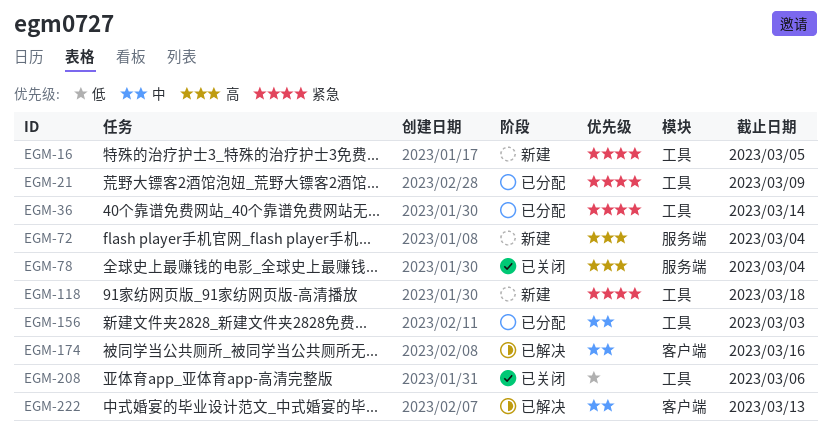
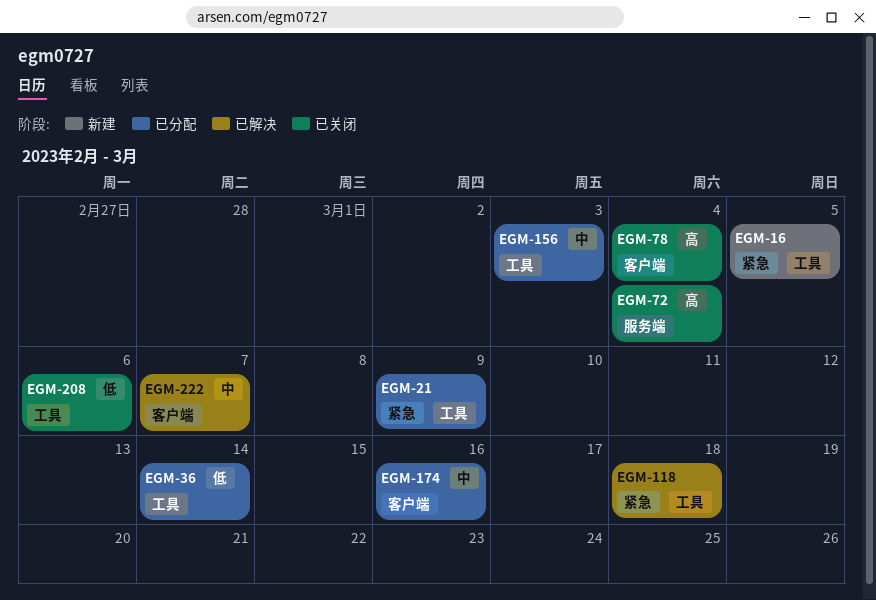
EGM-36, priority: 紧急 -> 低
EGM-72, status: 新建 -> 已关闭
EGM-78, label: 服务端 -> 客户端
EGM-118, status: 新建 -> 已解决
EGM-174, status: 已解决 -> 已分配
EGM-222, due: Mar 13 -> Mar 7

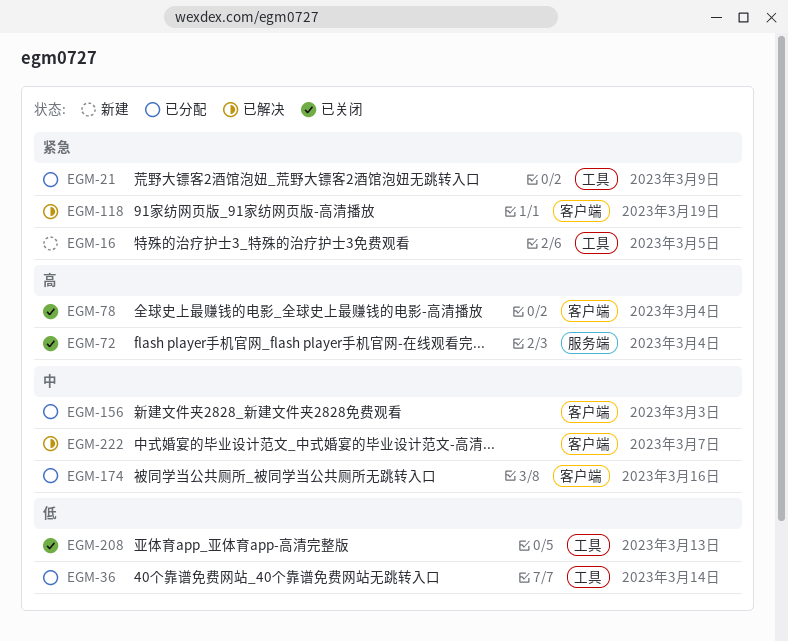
EGM-118, label: 工具 -> 客户端
EGM-118, due: Mar 18 -> Mar 19
EGM-156, label: 工具 -> 客户端
EGM-208, due: Mar 6 -> Mar 13

